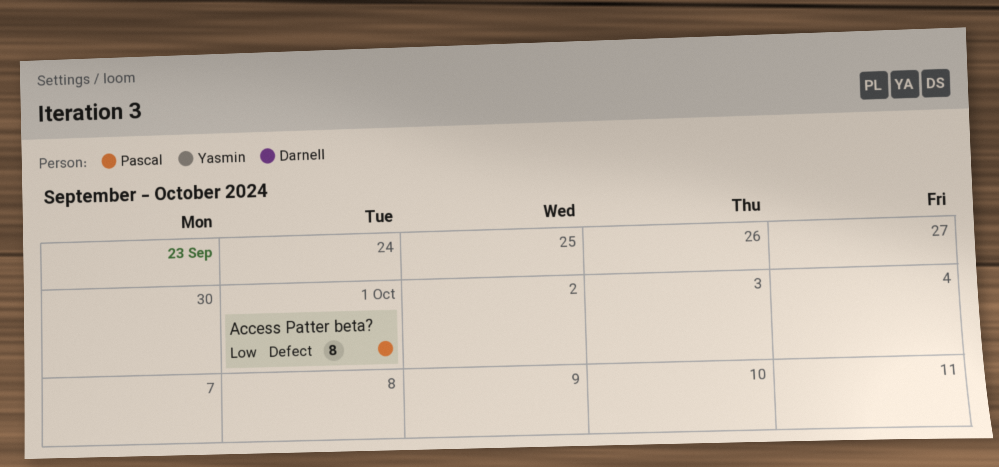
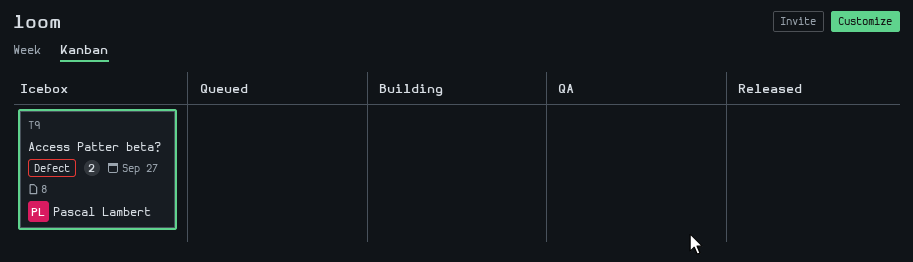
Access Patter beta?, estimate: 8 -> 2
Access Patter beta?, due: Oct 1 -> Sep 27

